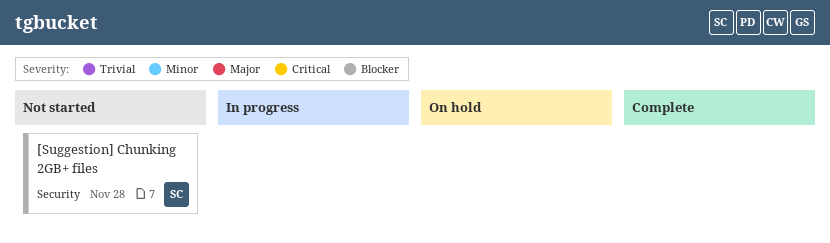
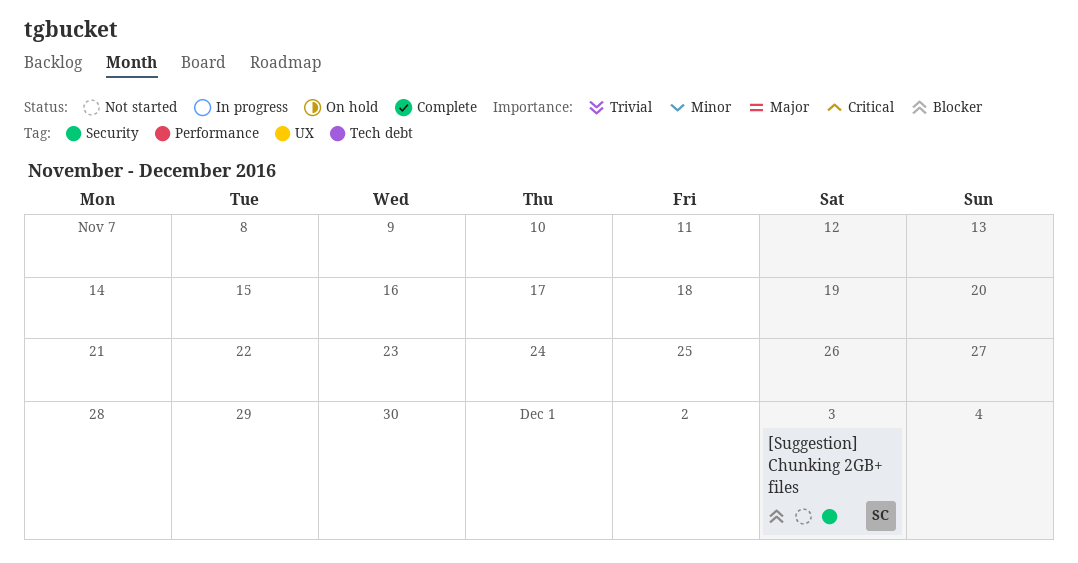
[Suggestion] Chunking 2GB+ files, due: Nov 28 -> Dec 3

